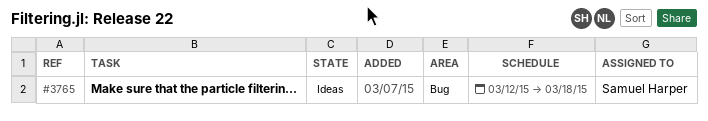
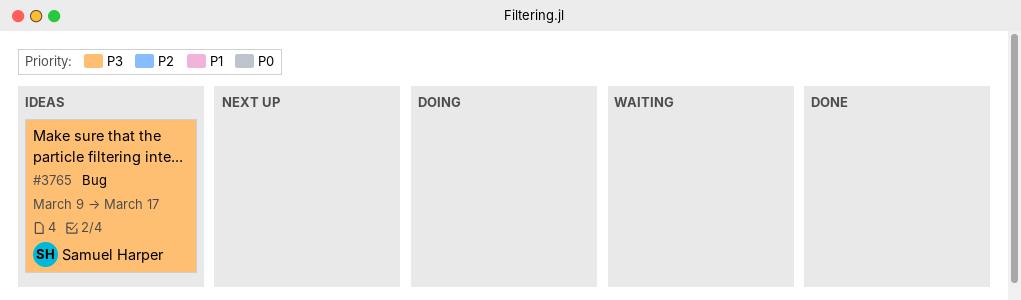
#3765, start: Mar 12 -> Mar 9
#3765, due: Mar 18 -> Mar 17

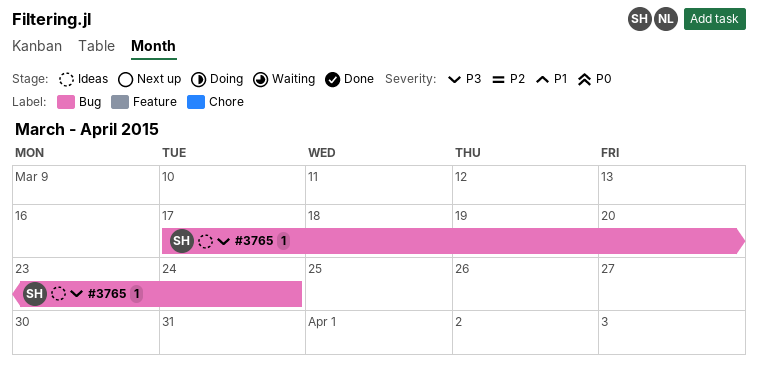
#3765, start: Mar 9 -> Mar 17
#3765, due: Mar 17 -> Mar 24

